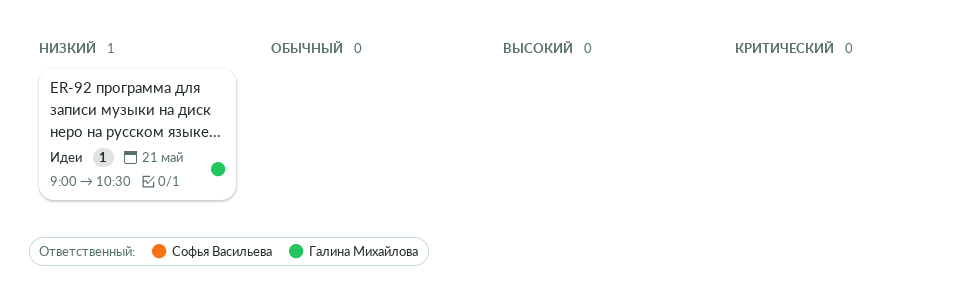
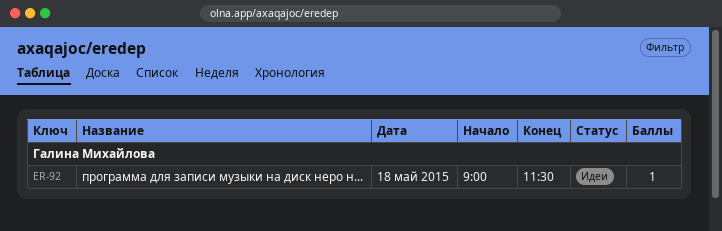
ER-92, day: May 21 -> May 18
ER-92, ends: 10:30 -> 11:30

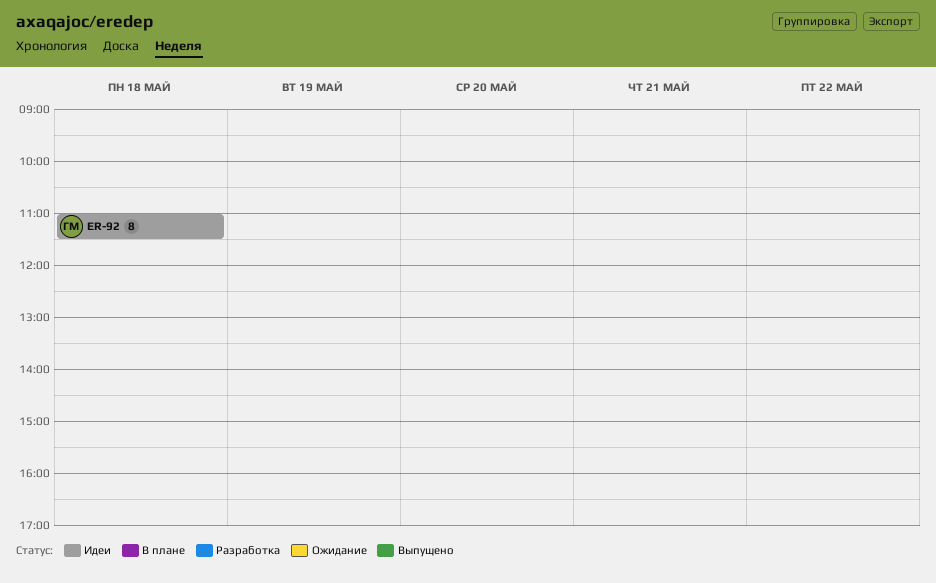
ER-92, estimate: 1 -> 8
ER-92, begins: 09:00 -> 11:00

